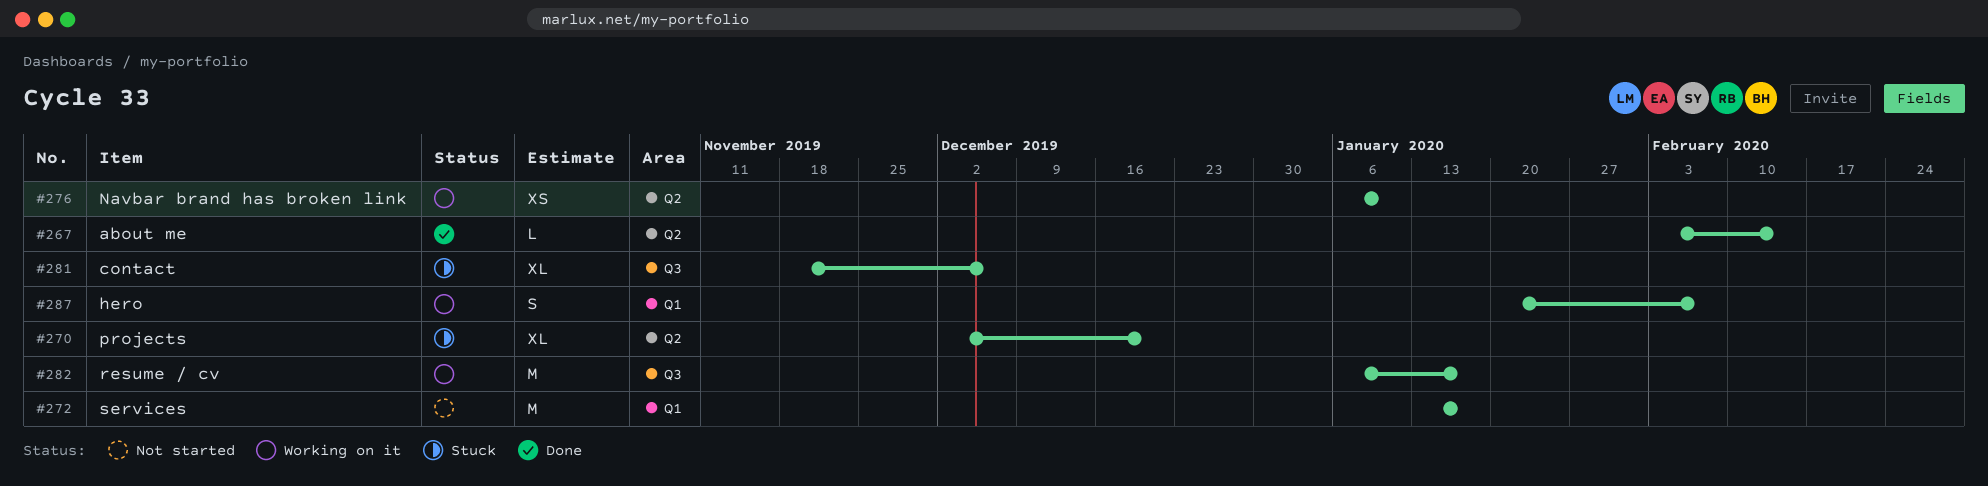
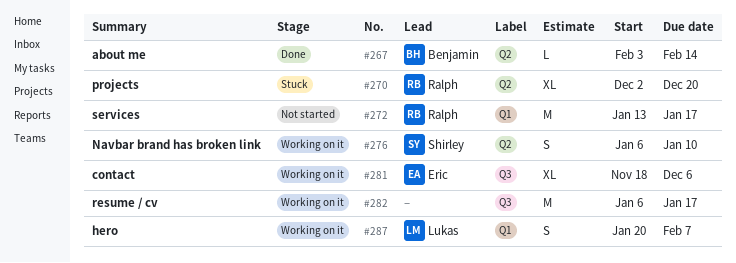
#276, estimate: XS -> S
#281, status: Stuck -> Working on it

